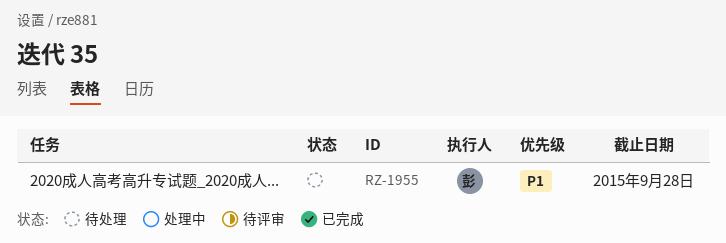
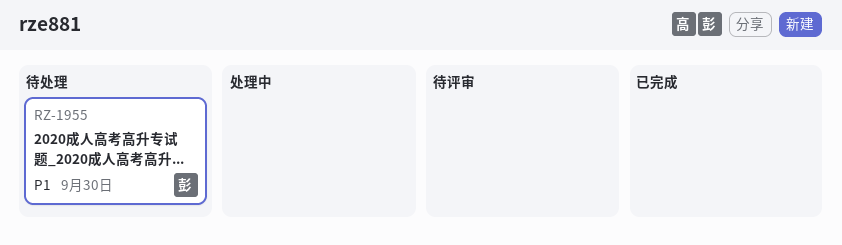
RZ-1955, due: Sep 28 -> Sep 30

